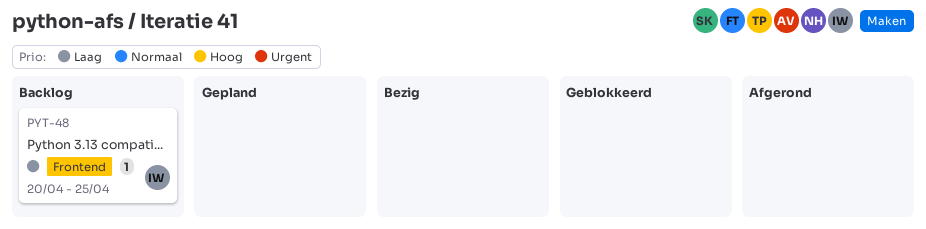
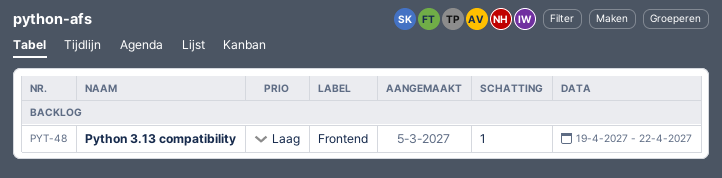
PYT-48, start: Apr 20 -> Apr 19
PYT-48, due: Apr 25 -> Apr 22

